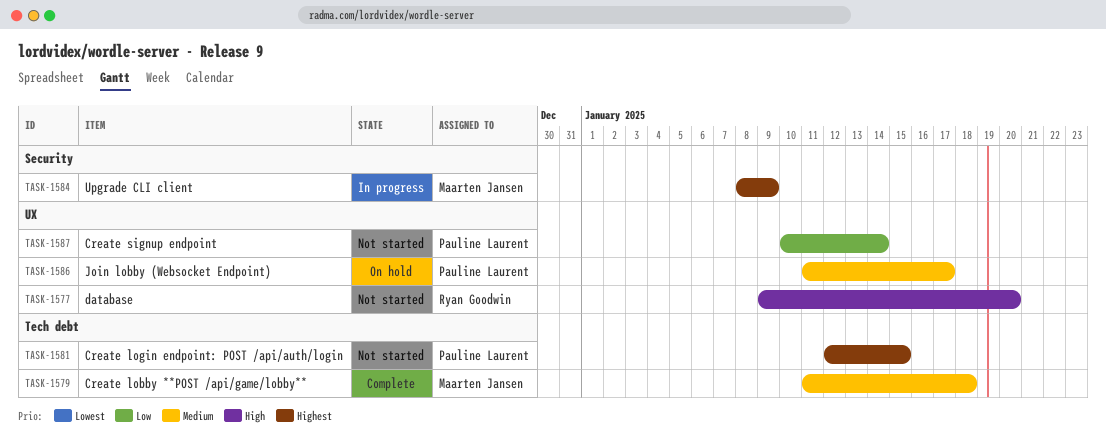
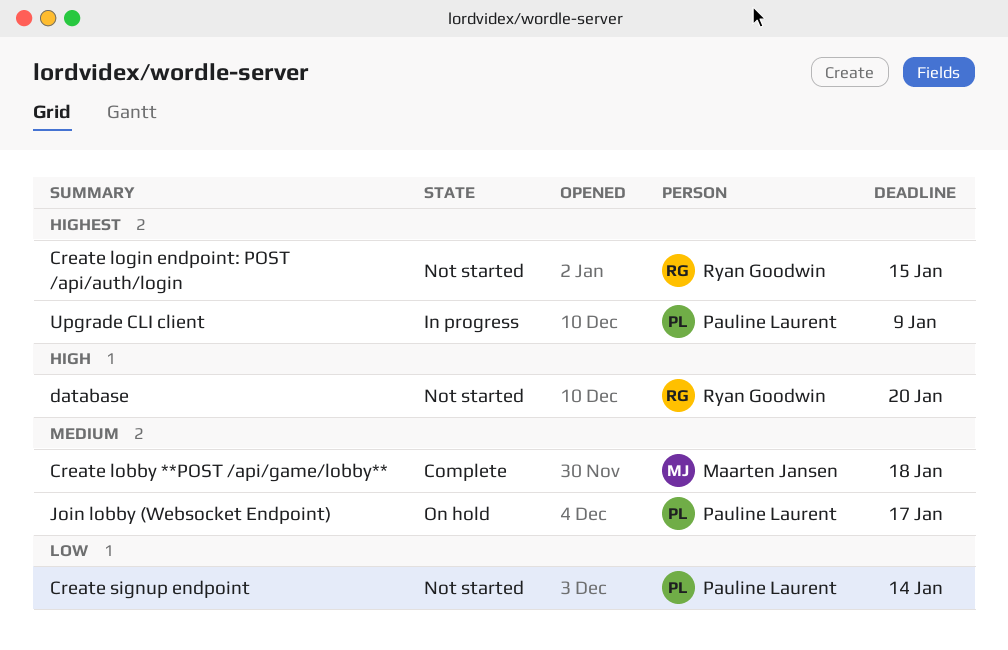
Create login endpoint: POST /api/auth/login, owner: Pauline Laurent -> Ryan Goodwin
Upgrade CLI client, owner: Maarten Jansen -> Pauline Laurent

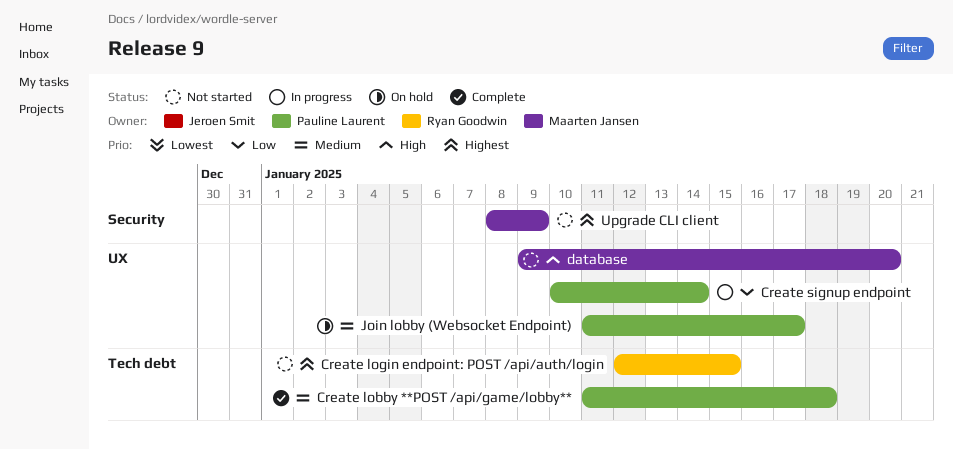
Create lobby **POST /api/game/lobby**, owner: Maarten Jansen -> Pauline Laurent
Create signup endpoint, status: Not started -> In progress
database, owner: Ryan Goodwin -> Maarten Jansen
Upgrade CLI client, status: In progress -> Not started
Upgrade CLI client, owner: Pauline Laurent -> Maarten Jansen

